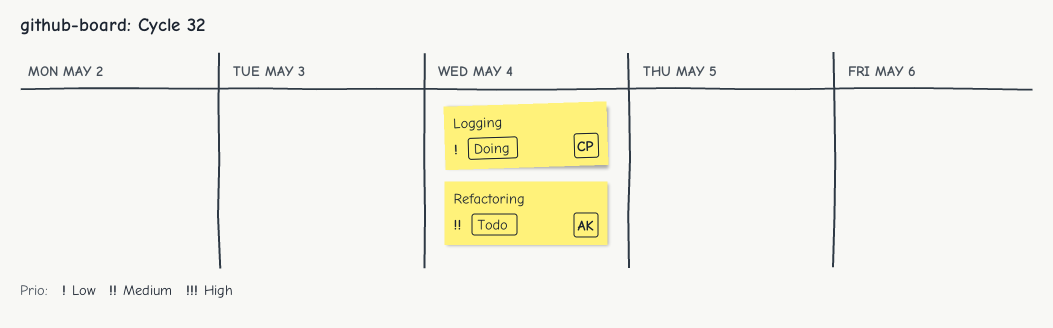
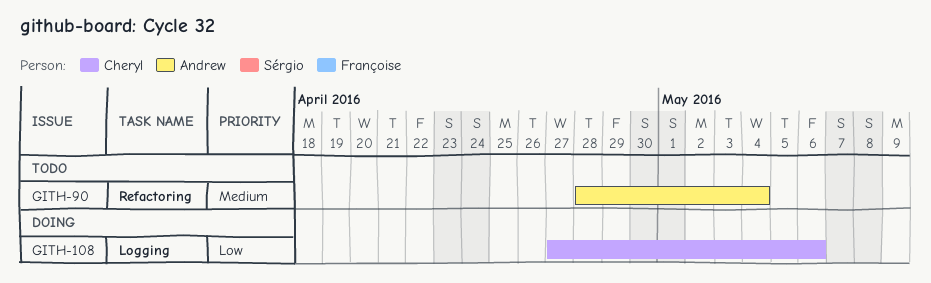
Logging, due: May 4 -> May 6

